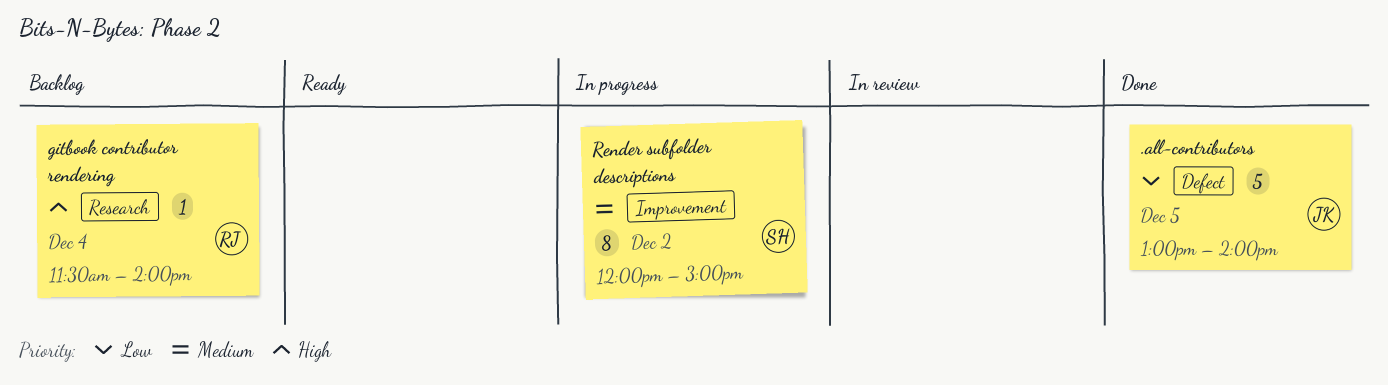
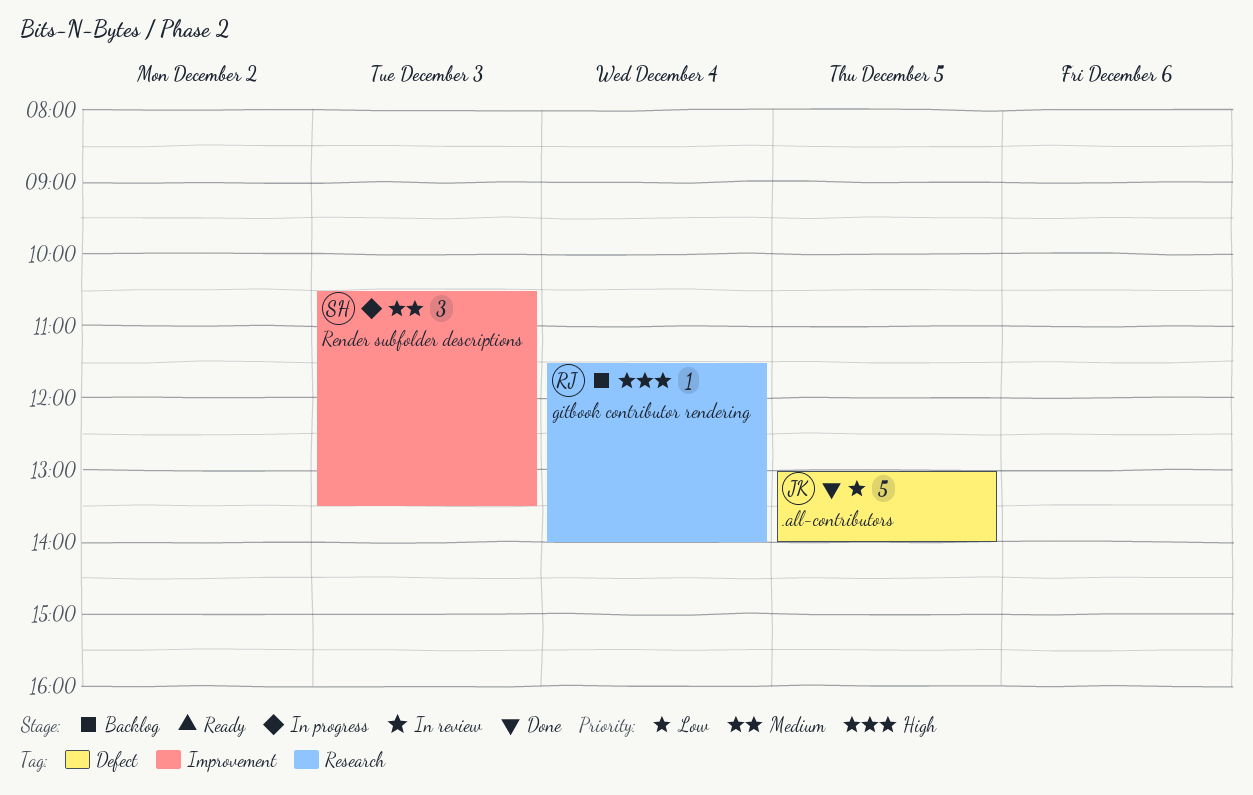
Render subfolder descriptions, estimate: 8 -> 3
Render subfolder descriptions, day: Dec 2 -> Dec 3
Render subfolder descriptions, begins: 12:00 -> 10:30
Render subfolder descriptions, ends: 15:00 -> 13:30

